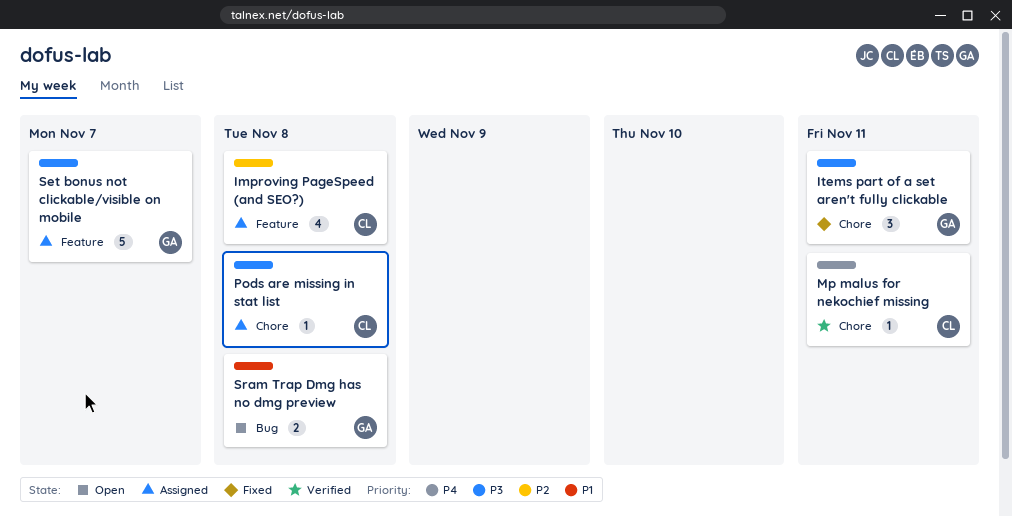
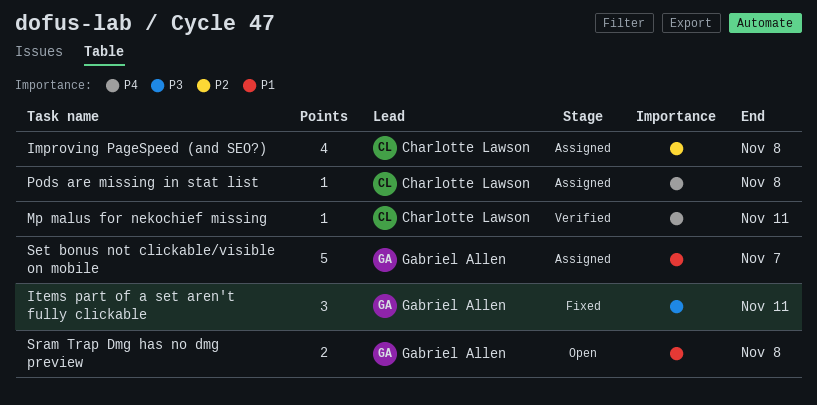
Pods are missing in stat list, priority: P3 -> P4
Set bonus not clickable/visible on mobile, priority: P3 -> P1

